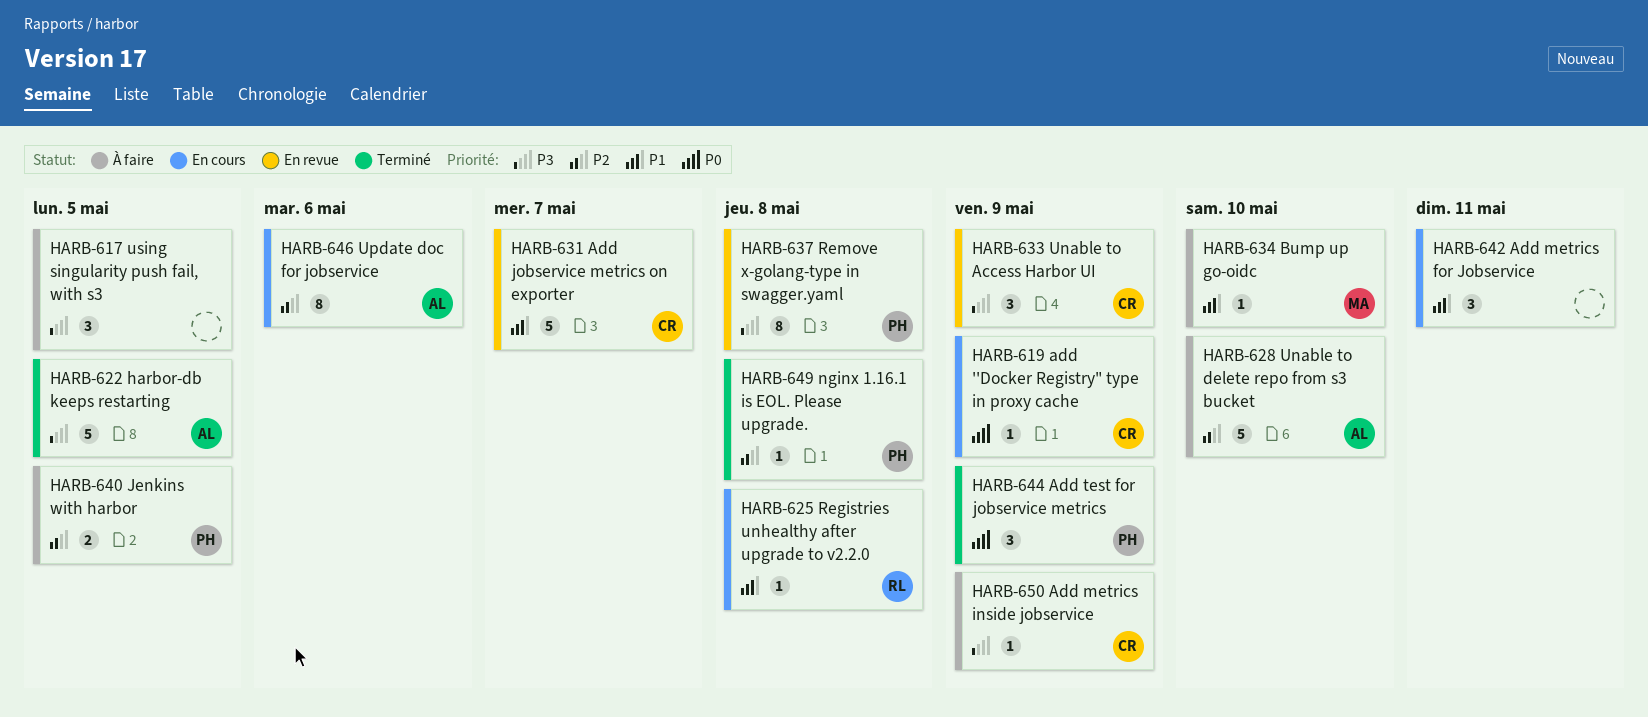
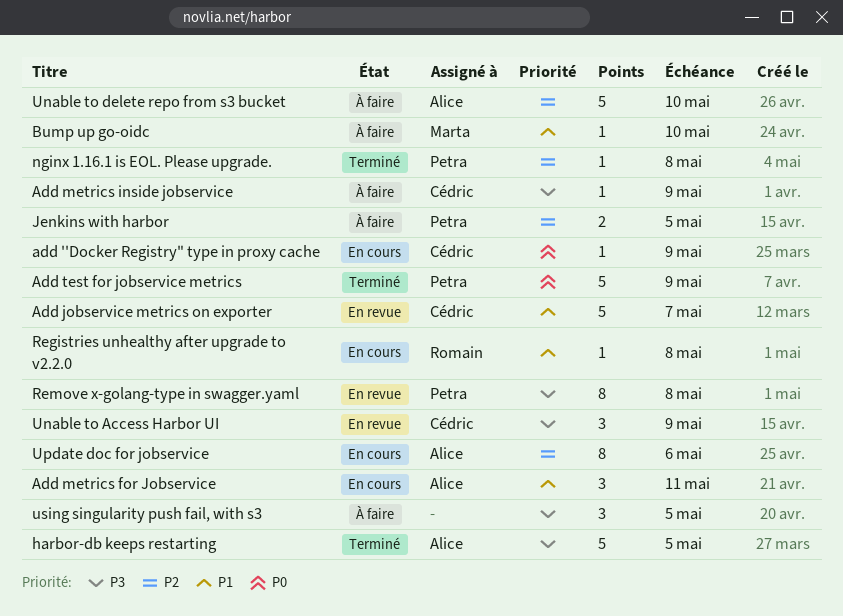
Add metrics for Jobservice, owner: none -> Alice
Add test for jobservice metrics, estimate: 3 -> 5

